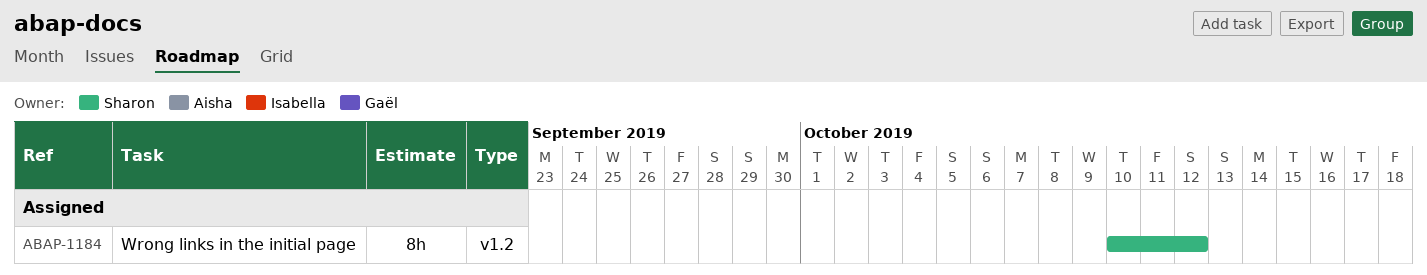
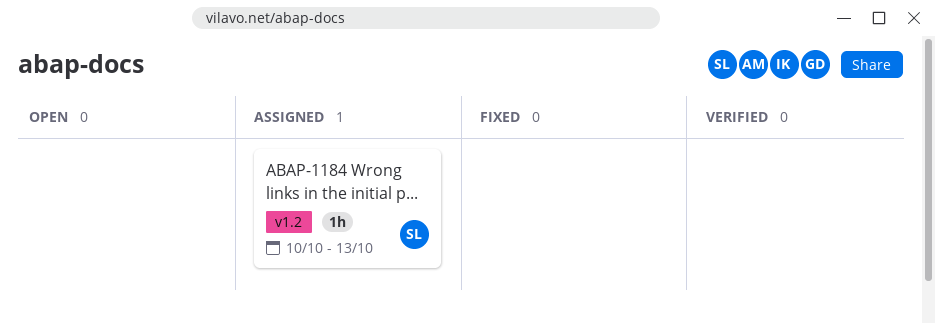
ABAP-1184, estimate: 8h -> 1h
ABAP-1184, due: Oct 12 -> Oct 13

